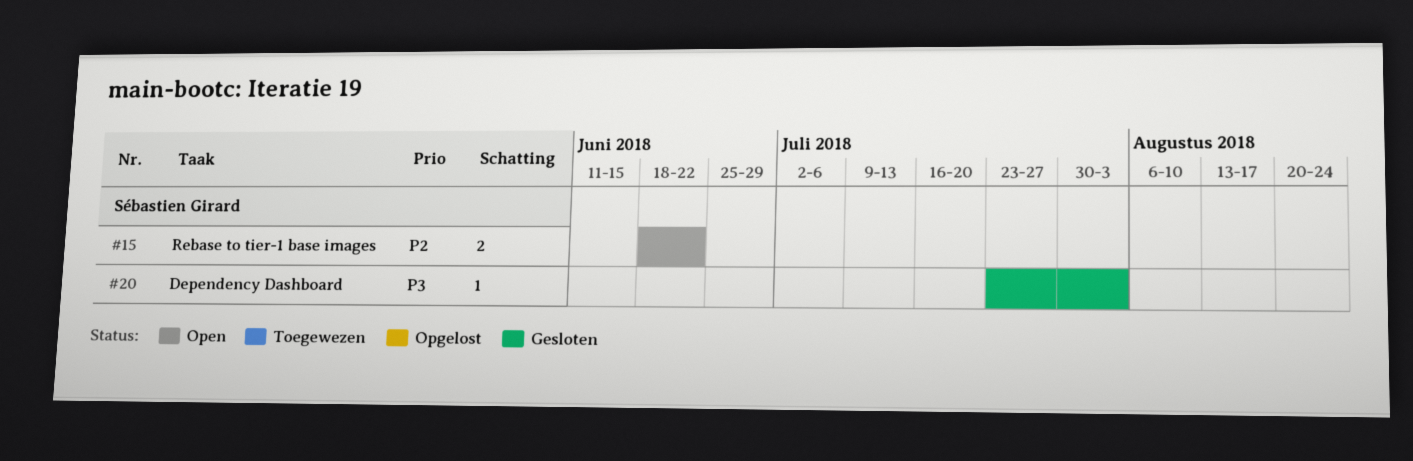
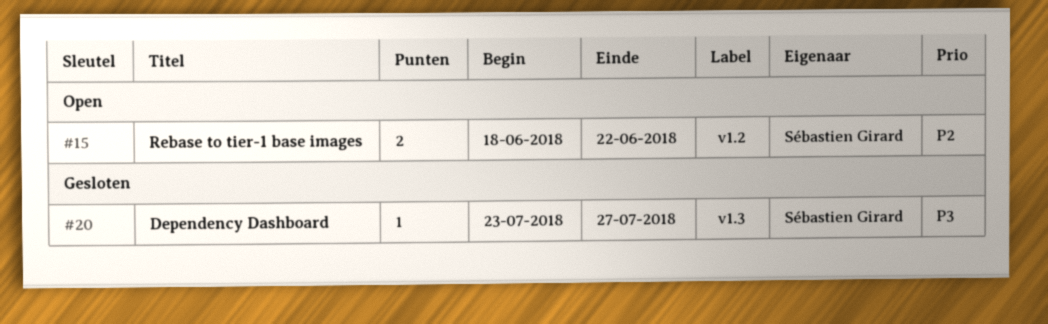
#20, due: Aug 3 -> Jul 27

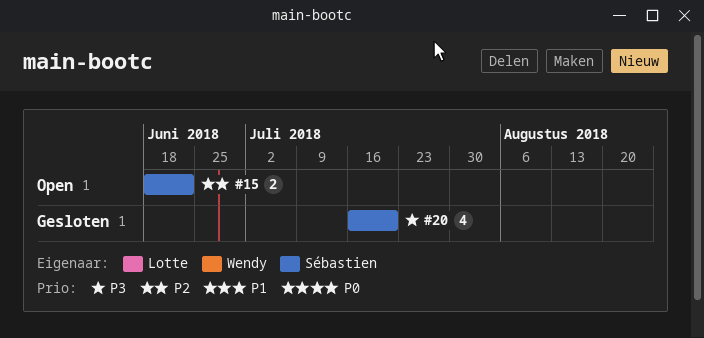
#20, estimate: 1 -> 4
#20, start: Jul 23 -> Jul 16
#20, due: Jul 27 -> Jul 20

